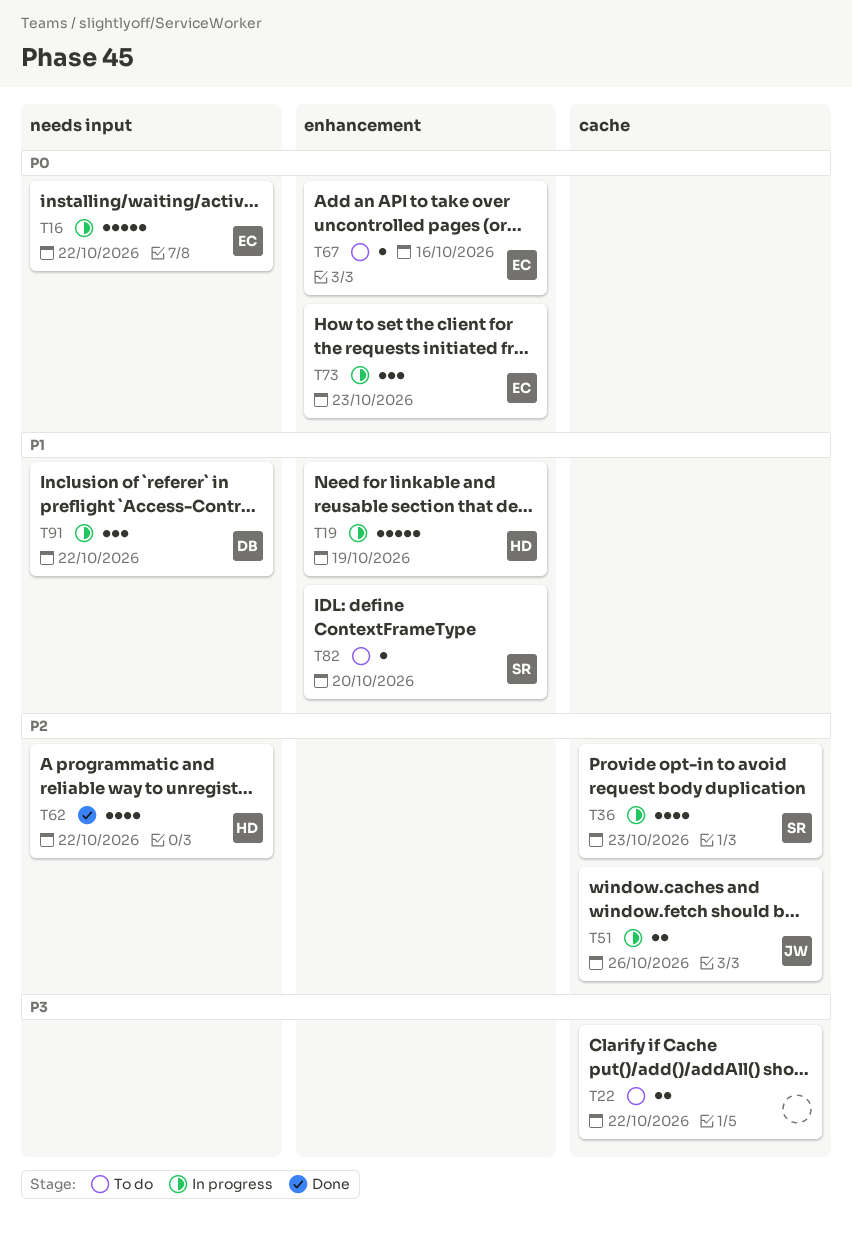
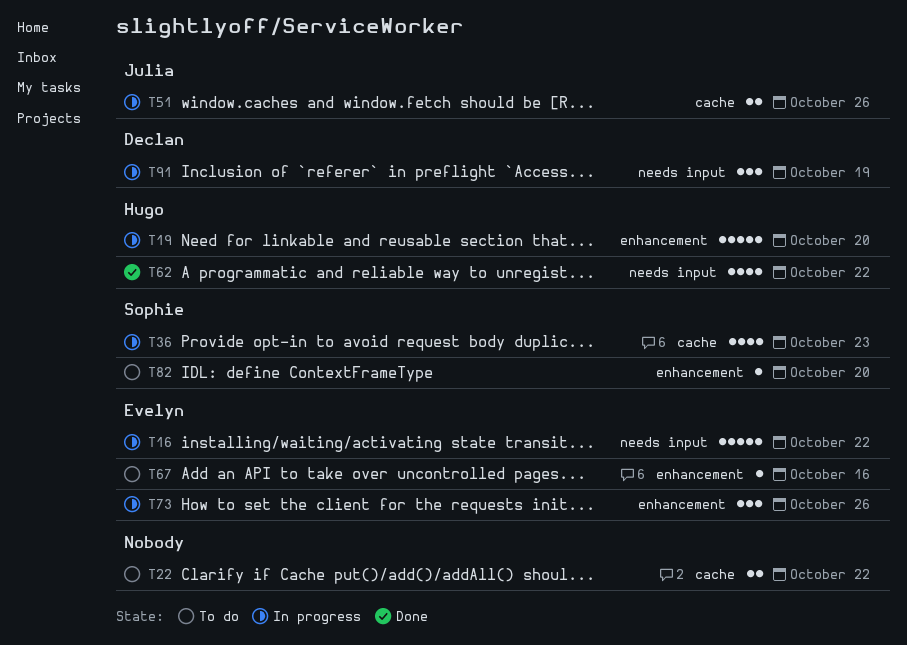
T19, due: Oct 19 -> Oct 20
T73, due: Oct 23 -> Oct 26
T91, due: Oct 22 -> Oct 19

